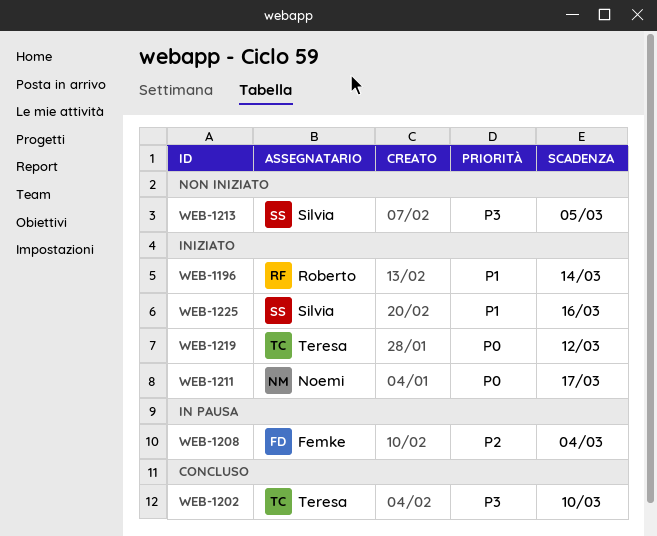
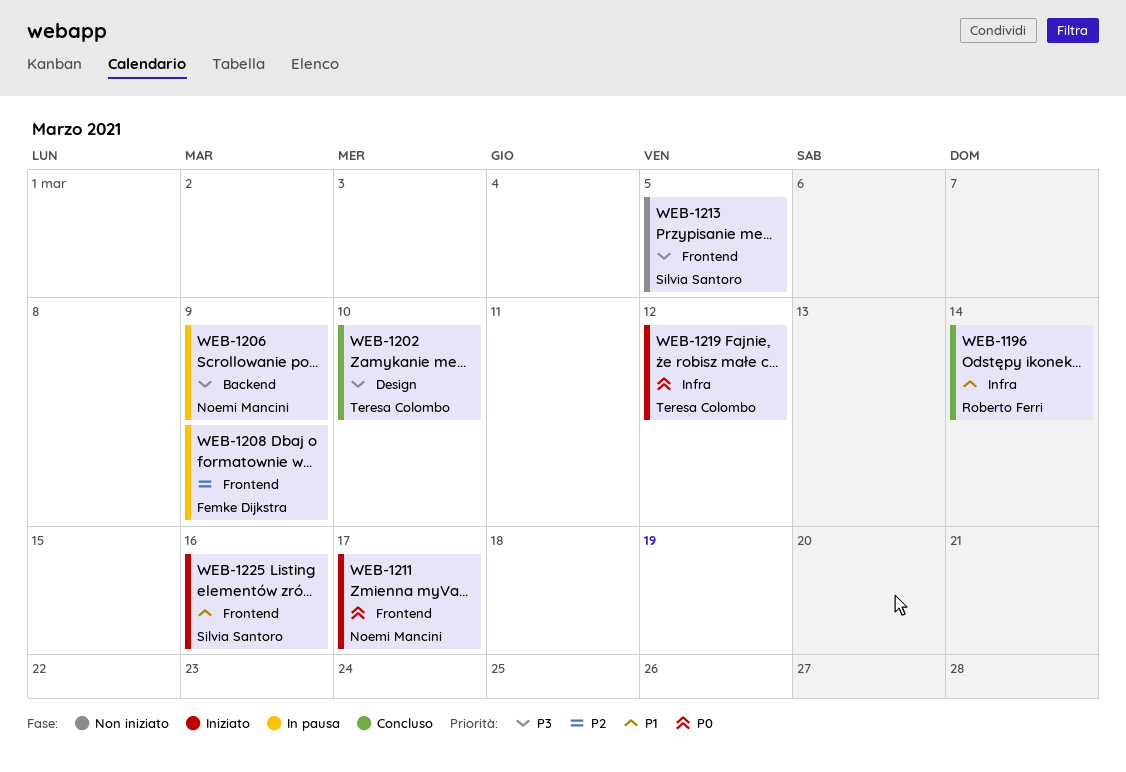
WEB-1196, status: Iniziato -> Concluso
WEB-1206: none -> present
WEB-1208, due: Mar 4 -> Mar 9

